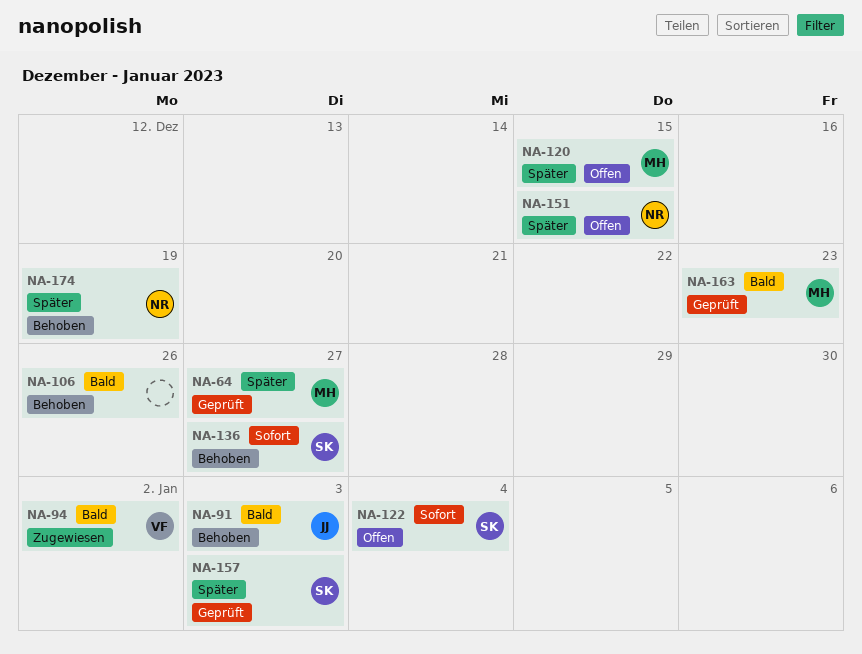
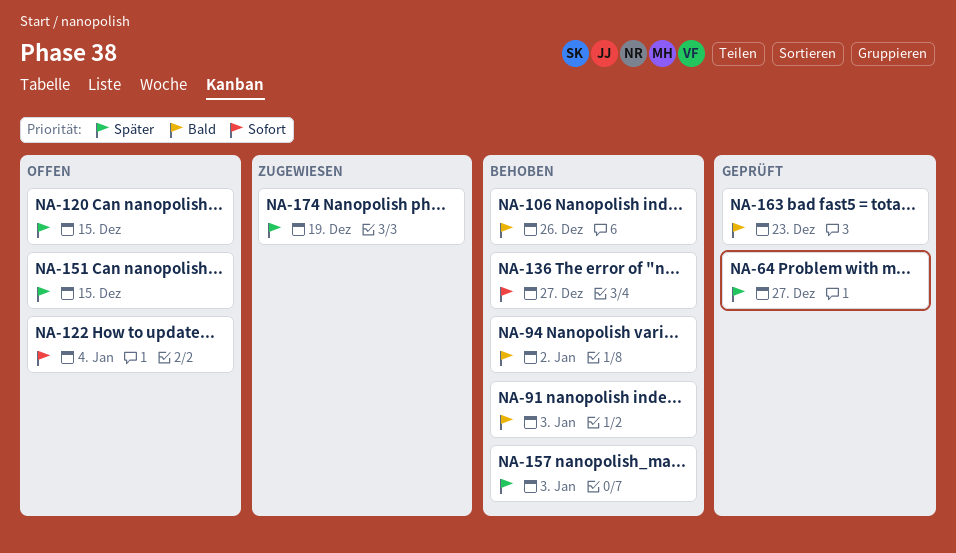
NA-94, status: Zugewiesen -> Behoben
NA-157, status: Geprüft -> Behoben
NA-174, status: Behoben -> Zugewiesen

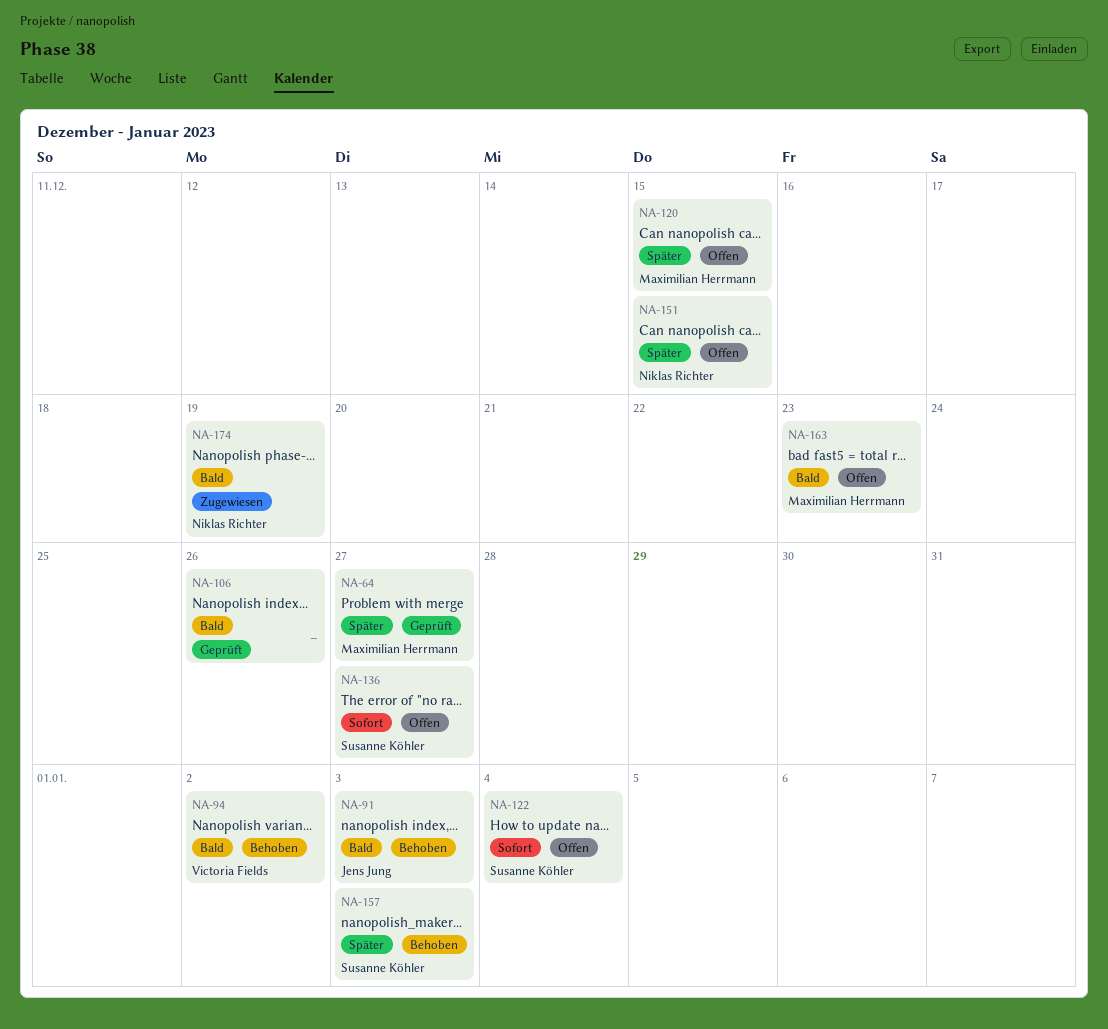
NA-106, status: Behoben -> Geprüft
NA-136, status: Behoben -> Offen
NA-163, status: Geprüft -> Offen
NA-174, priority: Später -> Bald

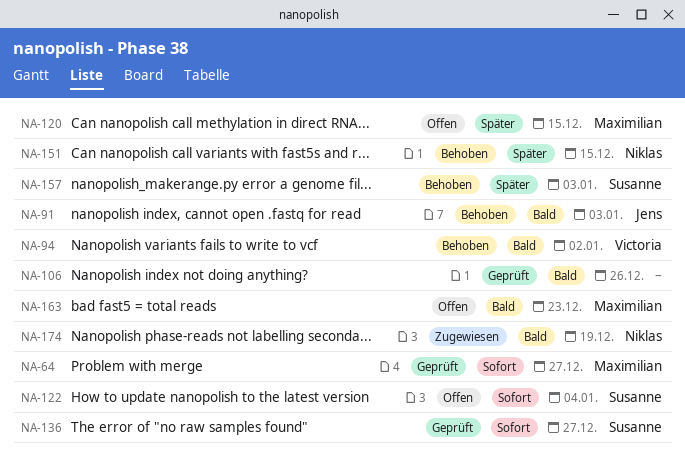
NA-64, priority: Später -> Sofort
NA-136, status: Offen -> Geprüft
NA-151, status: Offen -> Behoben

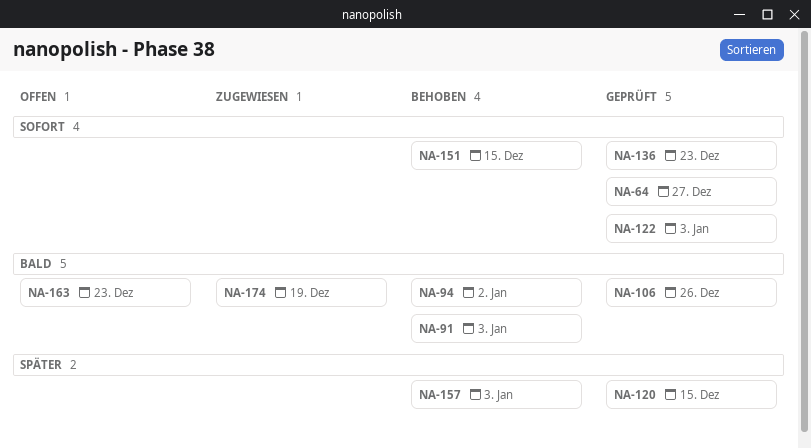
NA-120, status: Offen -> Geprüft
NA-122, status: Offen -> Geprüft
NA-122, due: Jan 4 -> Jan 3
NA-136, due: Dec 27 -> Dec 23
NA-151, priority: Später -> Sofort

